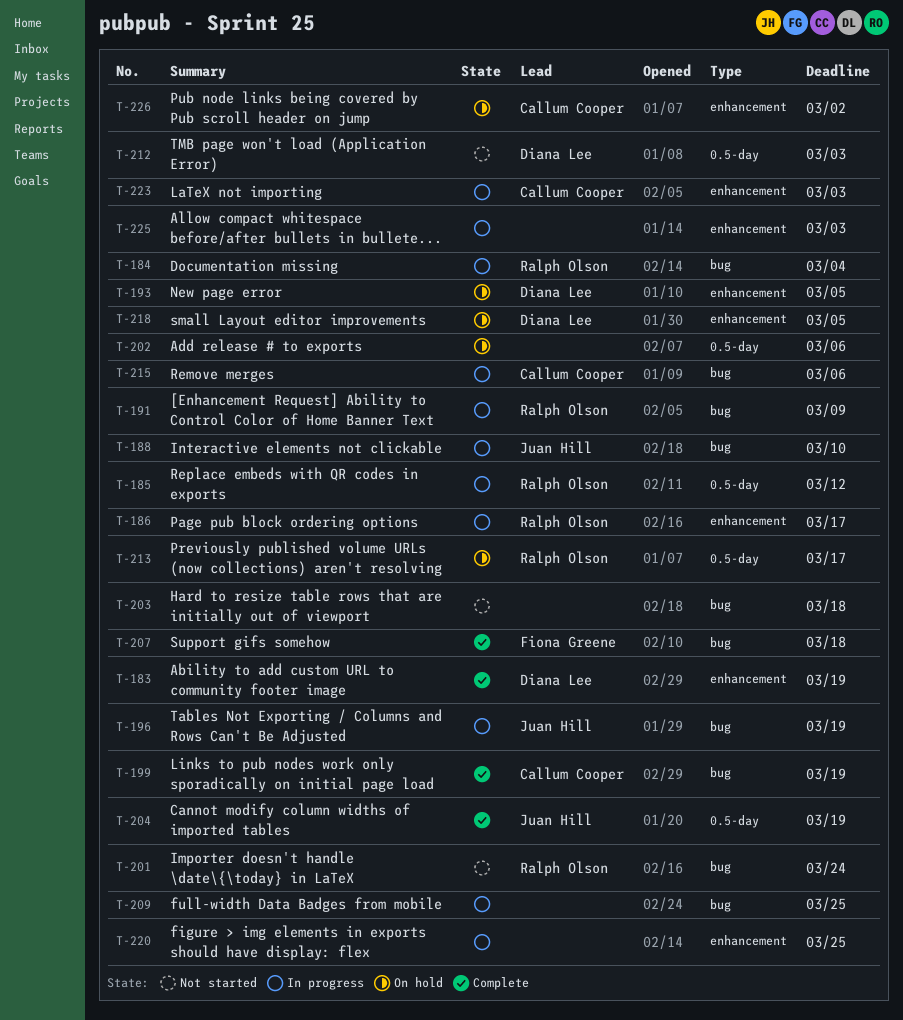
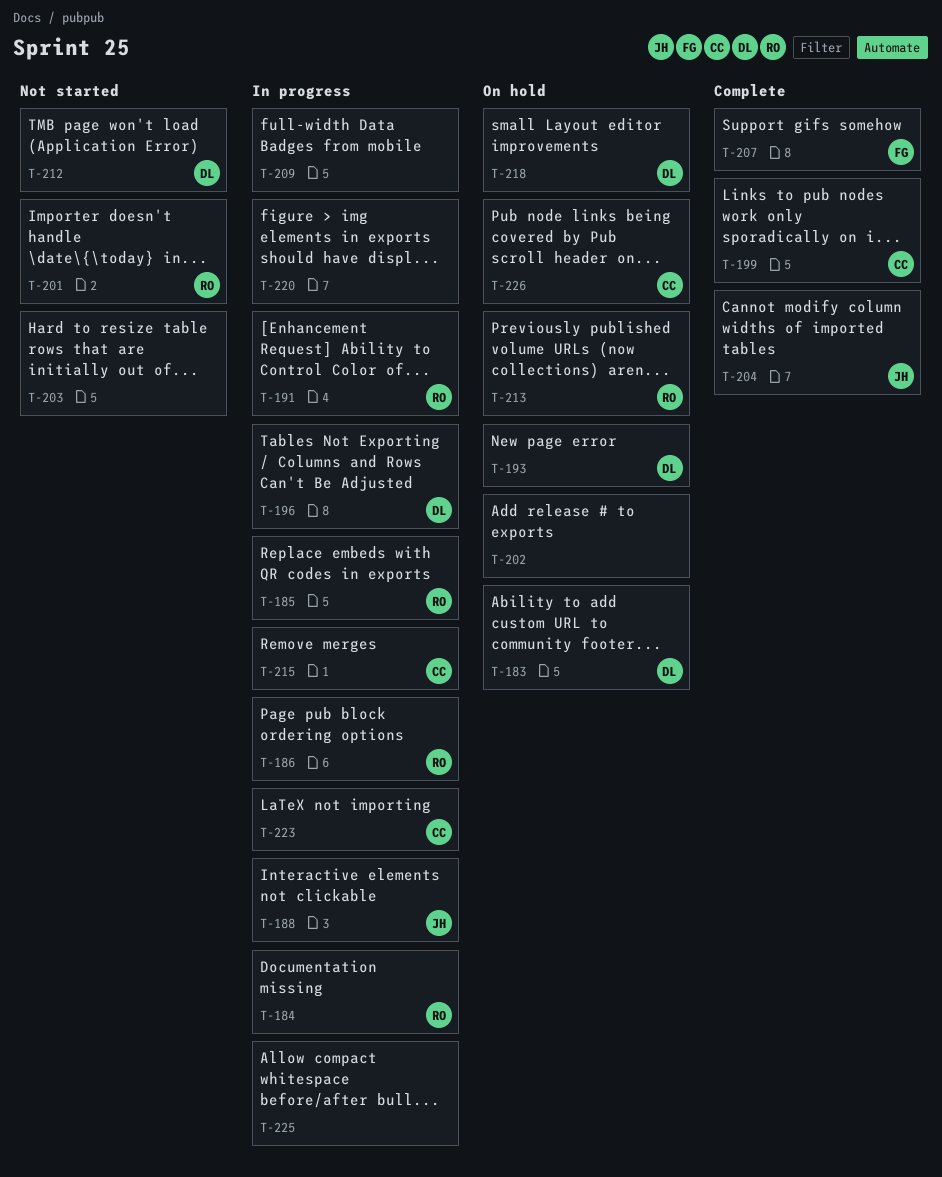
T-183, status: Complete -> On hold
T-196, owner: Juan Hill -> Diana Lee

